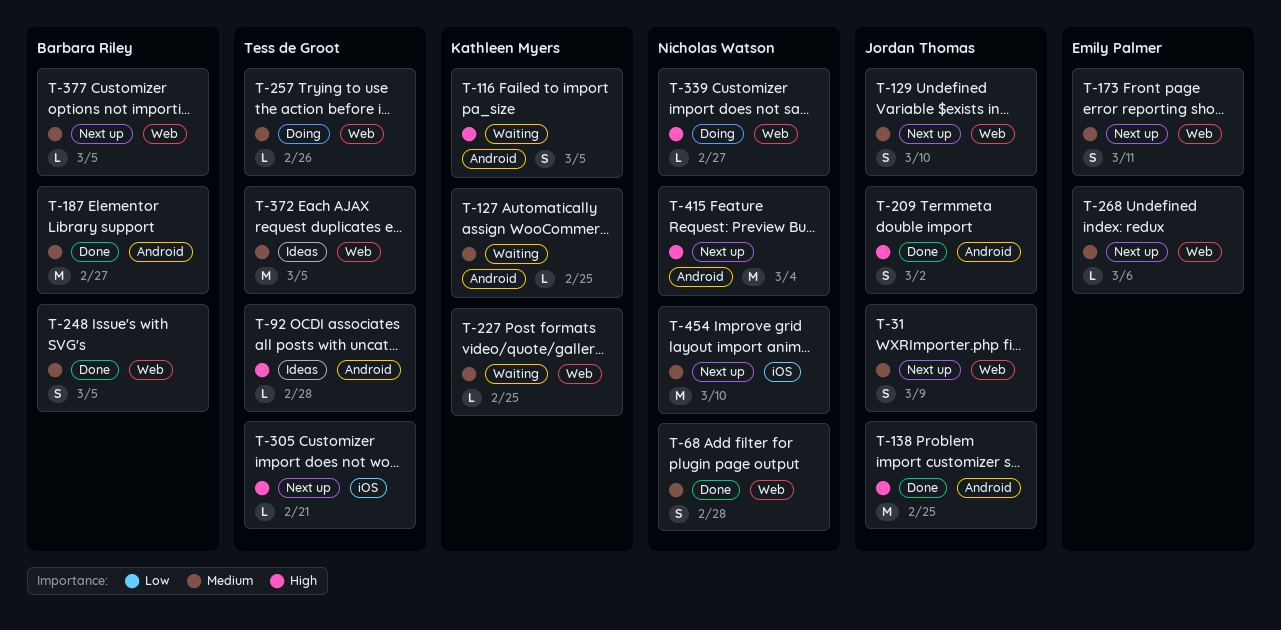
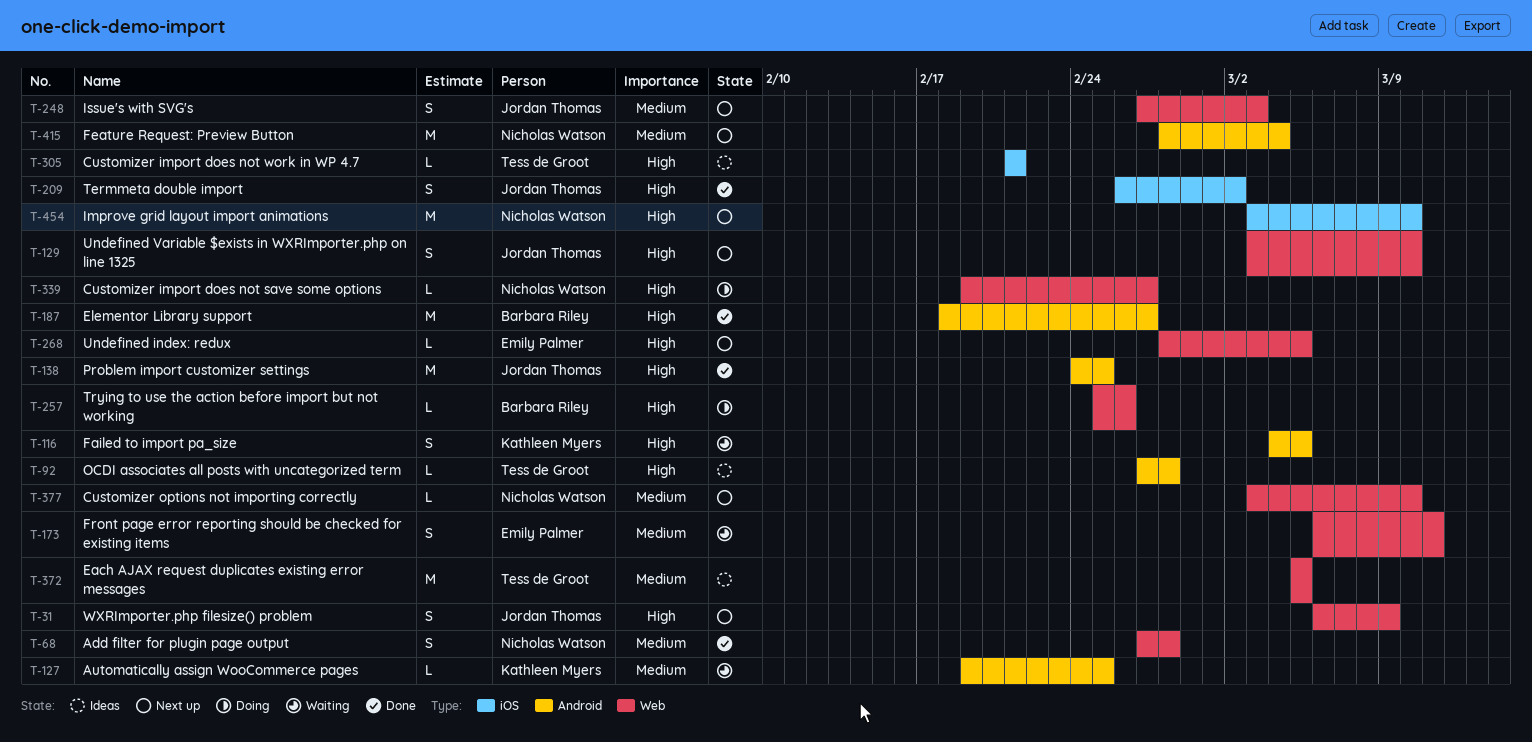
T-31, priority: Medium -> High
T-129, priority: Medium -> High
T-173, status: Next up -> Waiting
T-187, priority: Medium -> High
T-209, label: Android -> iOS
T-227: present -> none
T-248, status: Done -> Next up
T-248, owner: Barbara Riley -> Jordan Thomas
T-248, due: Mar 5 -> Mar 3
T-257, owner: Tess de Groot -> Barbara Riley
T-257, priority: Medium -> High
T-268, priority: Medium -> High
T-268, due: Mar 6 -> Mar 5
T-305, status: Next up -> Ideas
T-377, owner: Barbara Riley -> Nicholas Watson
T-377, due: Mar 5 -> Mar 10
T-415, priority: High -> Medium
T-454, priority: Medium -> High

